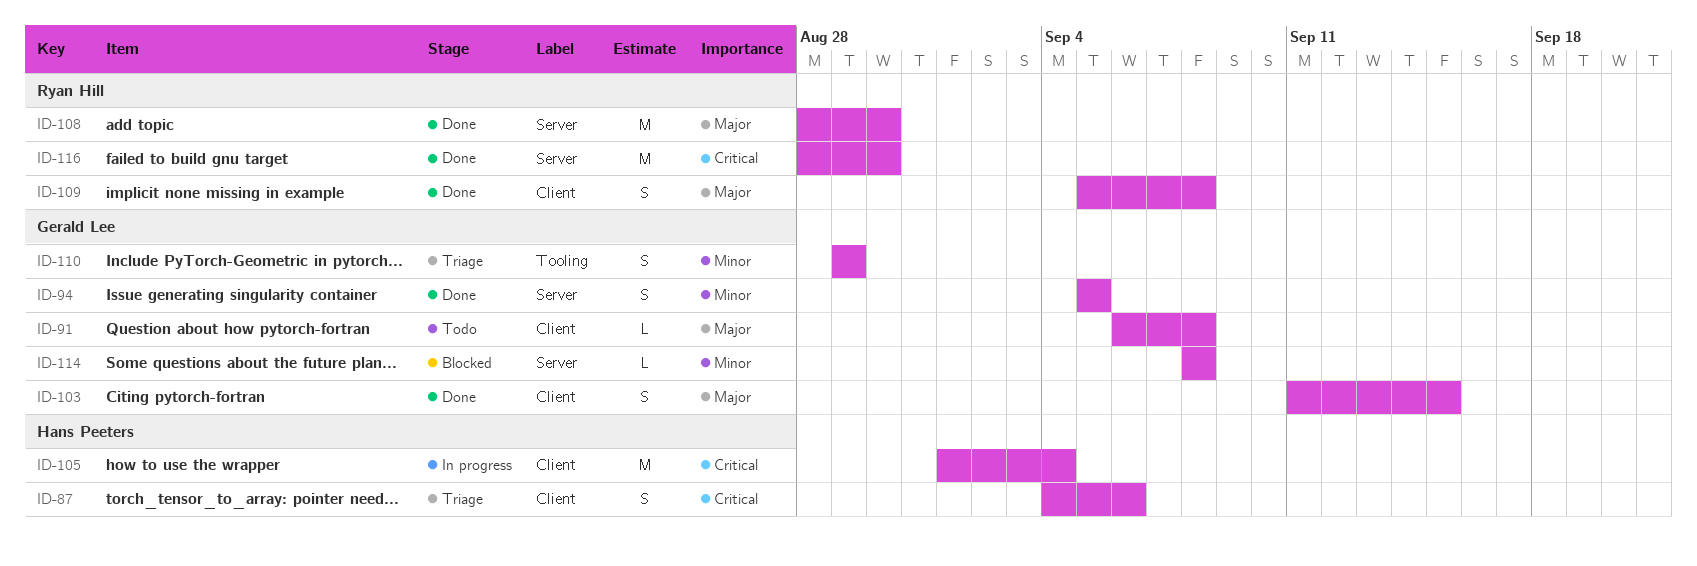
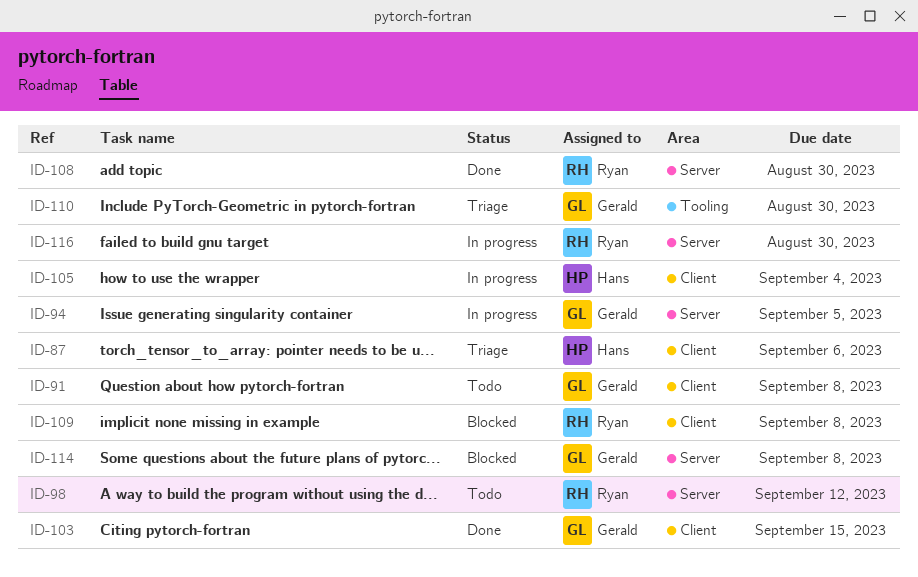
ID-94, status: Done -> In progress
ID-98: none -> present
ID-109, status: Done -> Blocked
ID-110, due: Aug 29 -> Aug 30
ID-116, status: Done -> In progress

